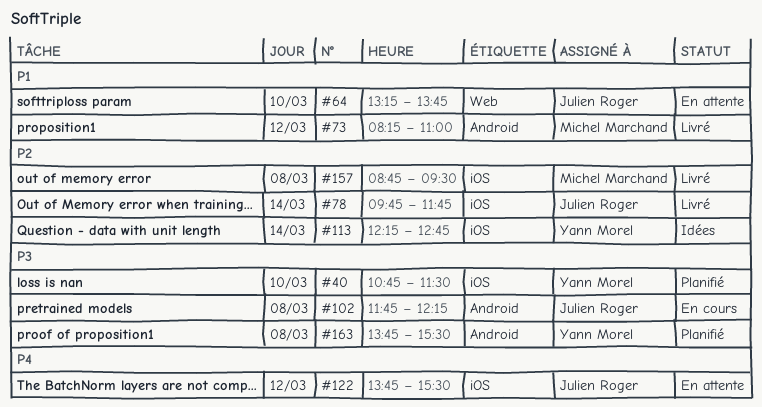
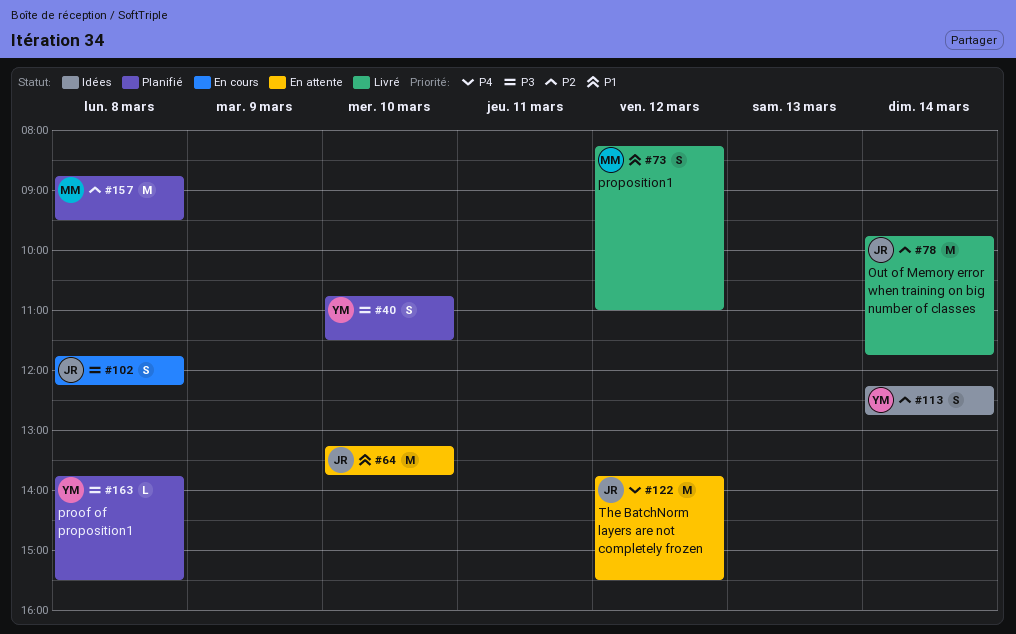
#157, status: Livré -> Planifié

